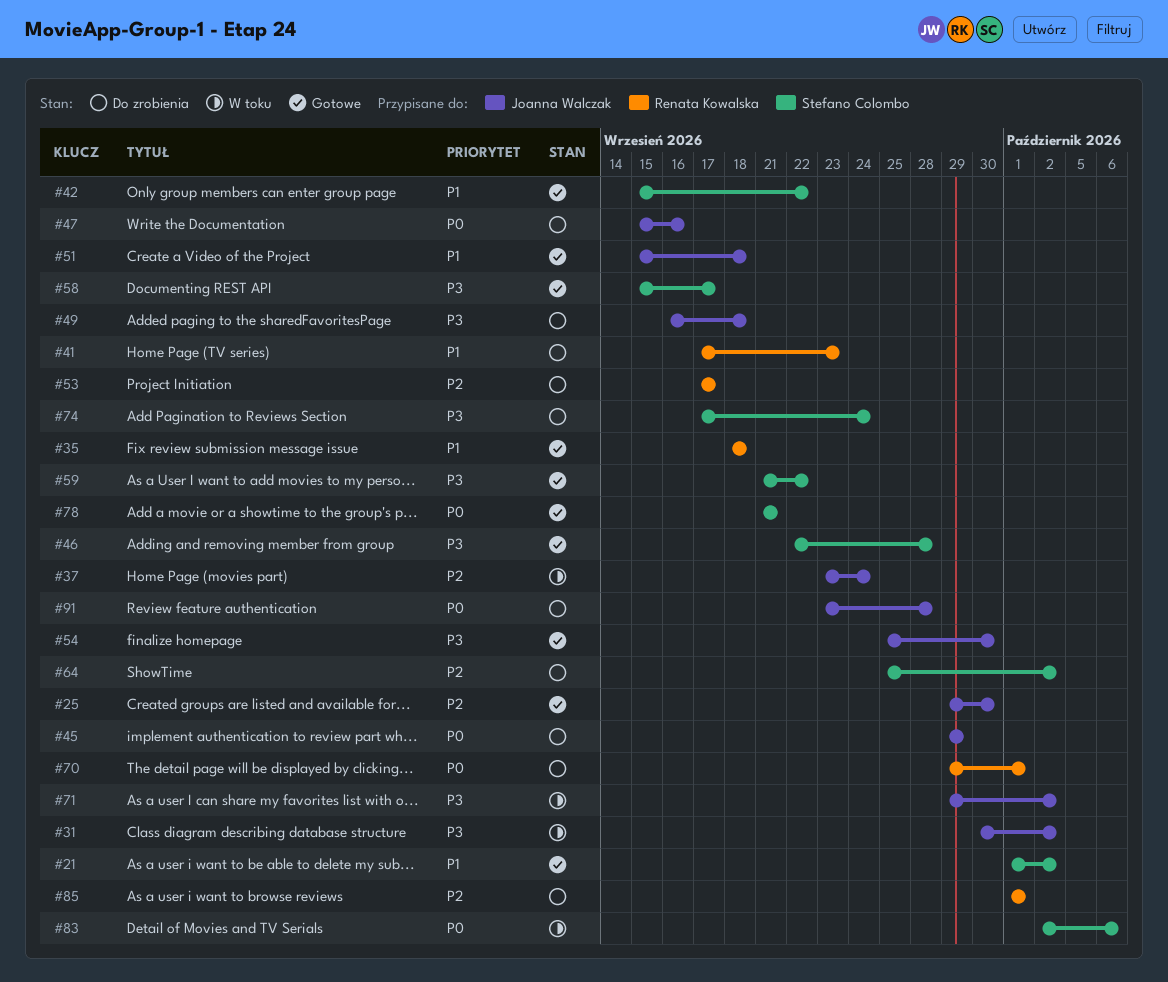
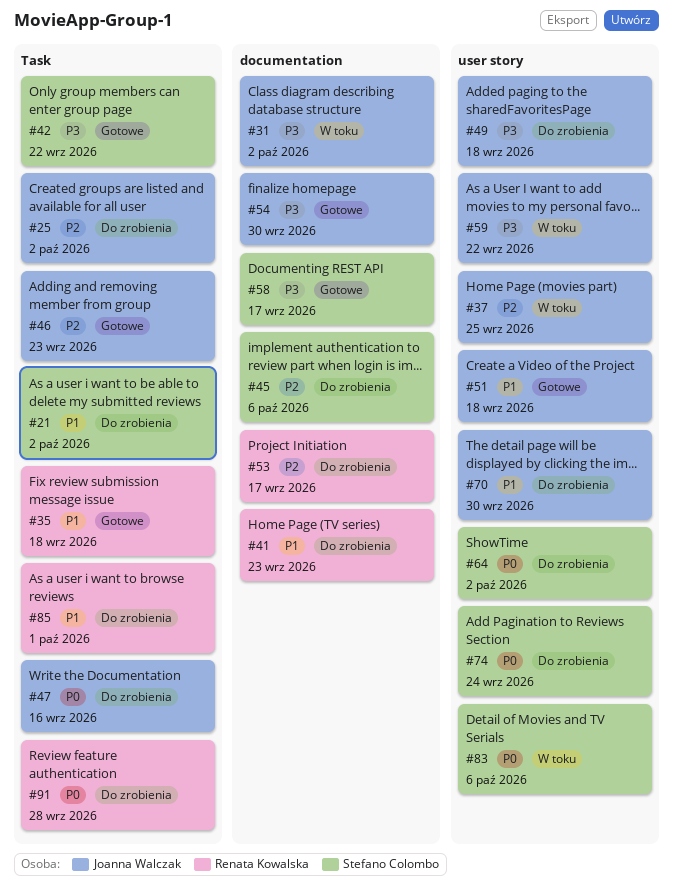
#21, status: Gotowe -> Do zrobienia
#25, status: Gotowe -> Do zrobienia
#25, due: Sep 30 -> Oct 2
#37, due: Sep 24 -> Sep 25
#42, priority: P1 -> P3
#45, owner: Joanna Walczak -> Stefano Colombo
#45, priority: P0 -> P2
#45, due: Sep 29 -> Oct 6
#46, owner: Stefano Colombo -> Joanna Walczak
#46, priority: P3 -> P2
#46, due: Sep 28 -> Sep 23
#59, status: Gotowe -> W toku
#59, owner: Stefano Colombo -> Joanna Walczak
#64, priority: P2 -> P0
#70, owner: Renata Kowalska -> Joanna Walczak
#70, priority: P0 -> P1
#70, due: Oct 1 -> Sep 30
#71: present -> none
#74, priority: P3 -> P0
#78: present -> none
#85, priority: P2 -> P1
#91, owner: Joanna Walczak -> Renata Kowalska

